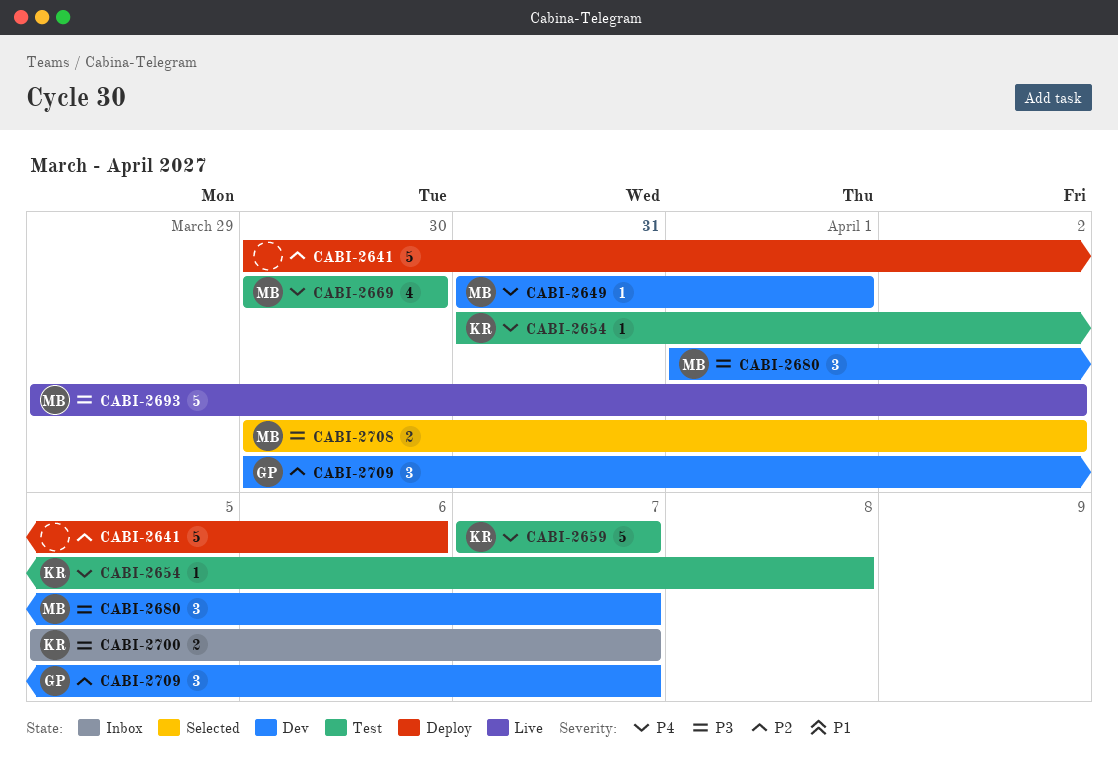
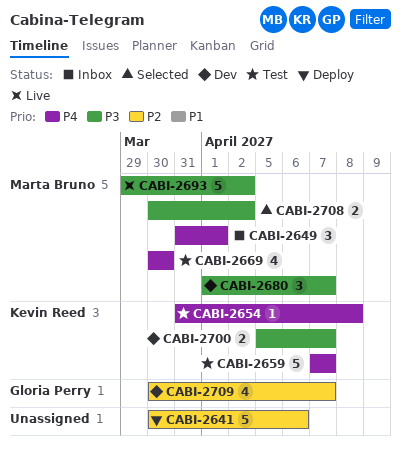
CABI-2649, status: Dev -> Inbox
CABI-2649, estimate: 1 -> 3
CABI-2700, status: Inbox -> Dev
CABI-2709, estimate: 3 -> 4

